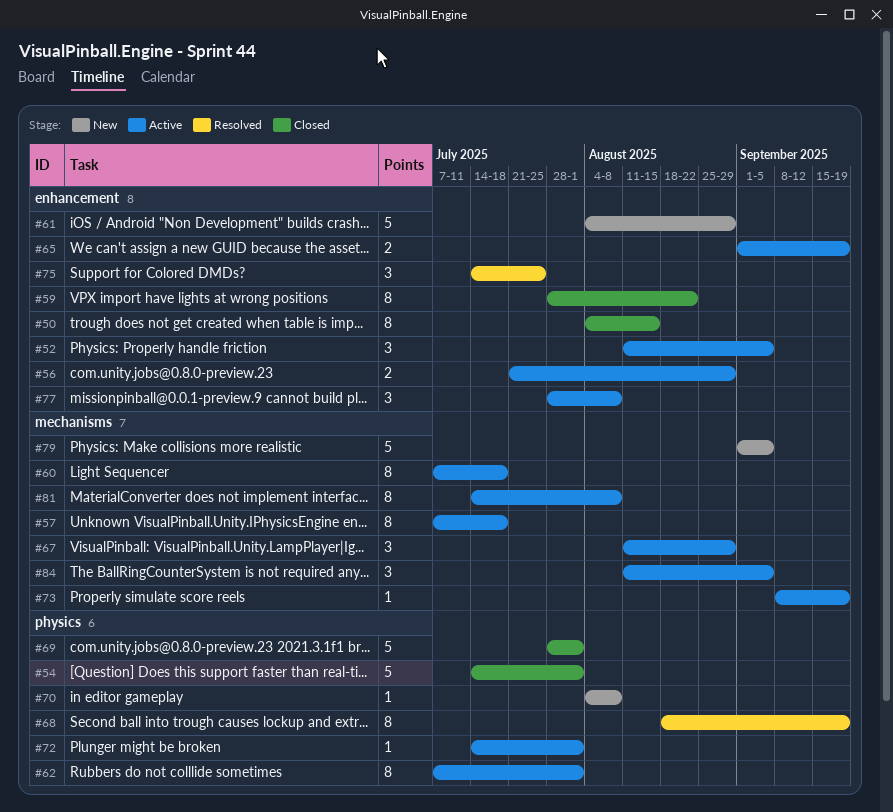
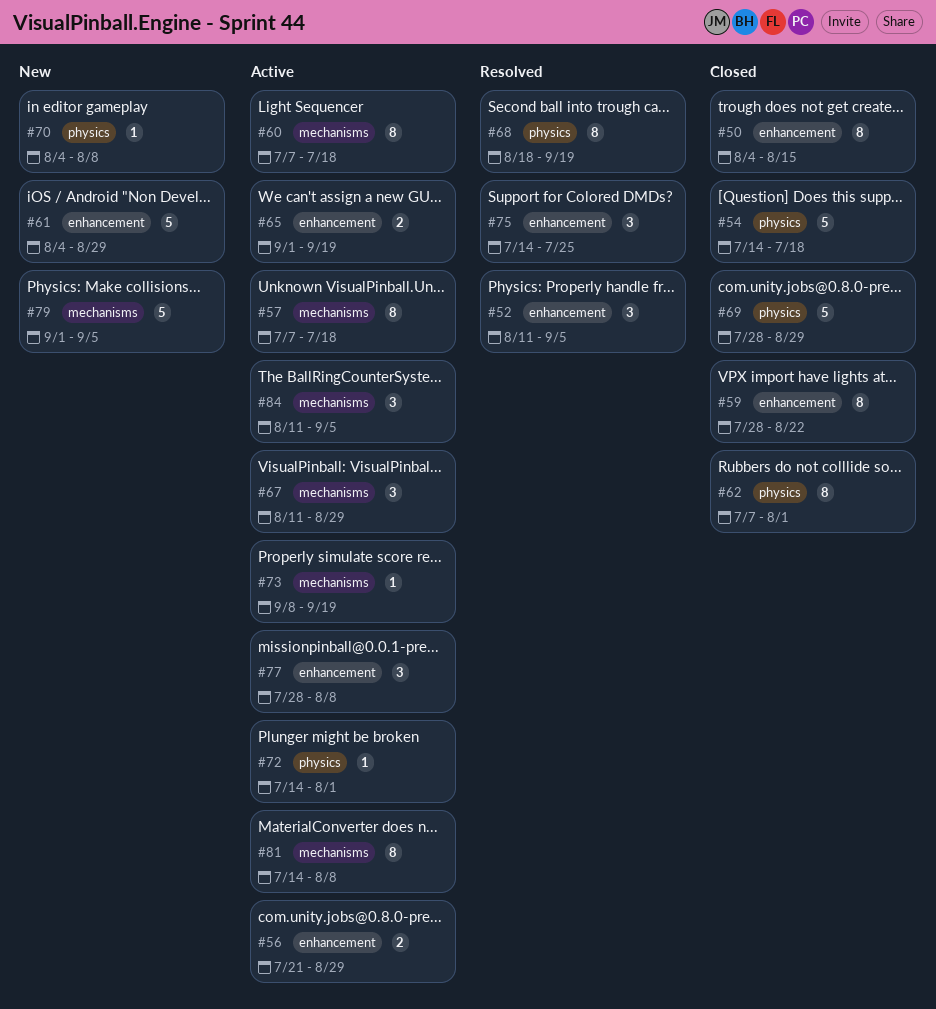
#52, status: Active -> Resolved
#54, due: Aug 1 -> Jul 18
#62, status: Active -> Closed
#69, due: Aug 1 -> Aug 29

